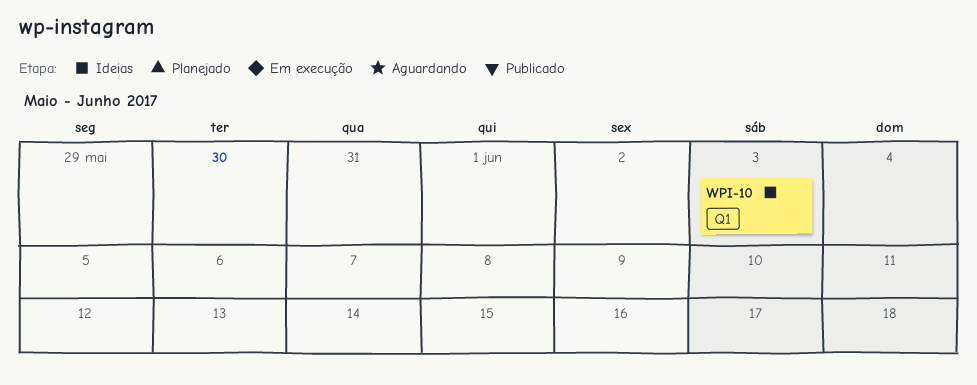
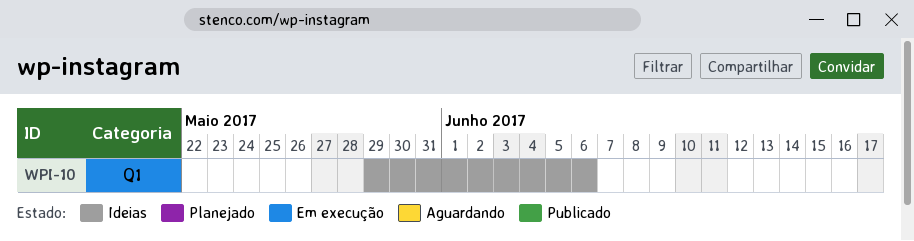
WPI-10, due: Jun 3 -> Jun 6

